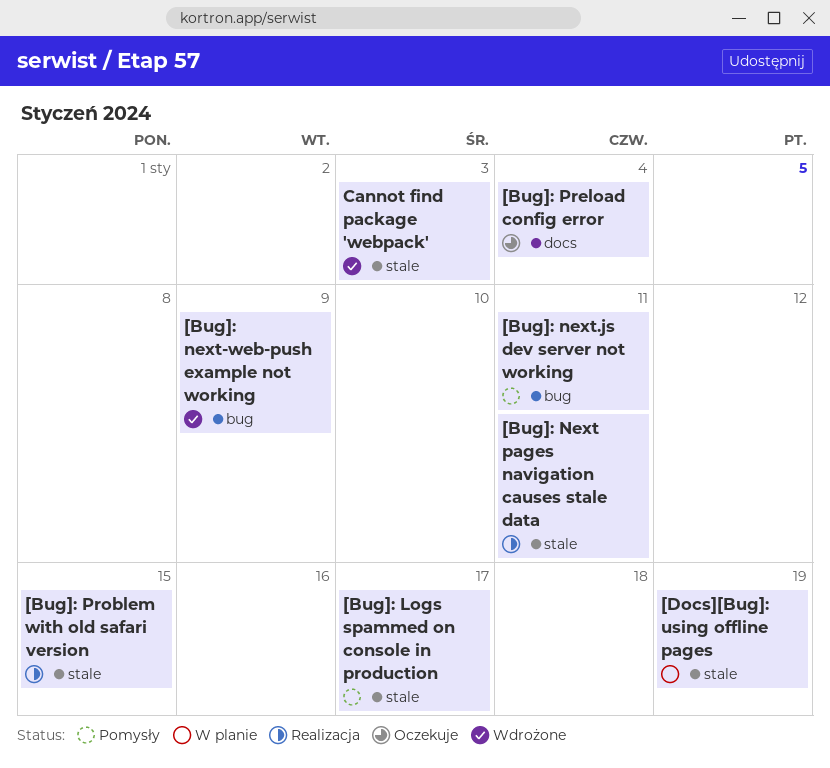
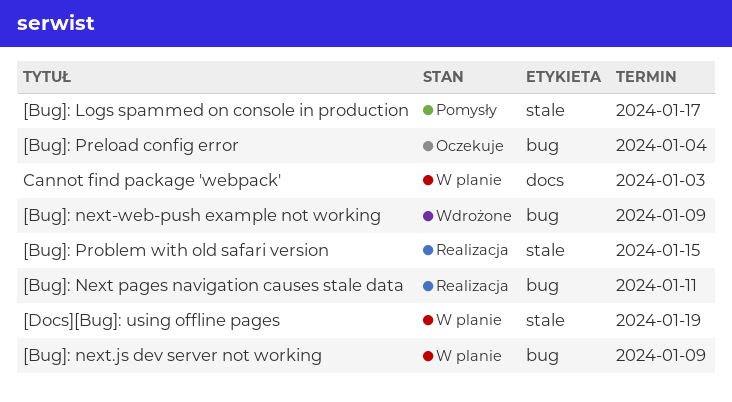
[Bug]: Next pages navigation causes stale data, label: stale -> bug
[Bug]: next.js dev server not working, status: Pomysły -> W planie
[Bug]: next.js dev server not working, due: Jan 11 -> Jan 9
[Bug]: Preload config error, label: docs -> bug
Cannot find package 'webpack', status: Wdrożone -> W planie
Cannot find package 'webpack', label: stale -> docs

